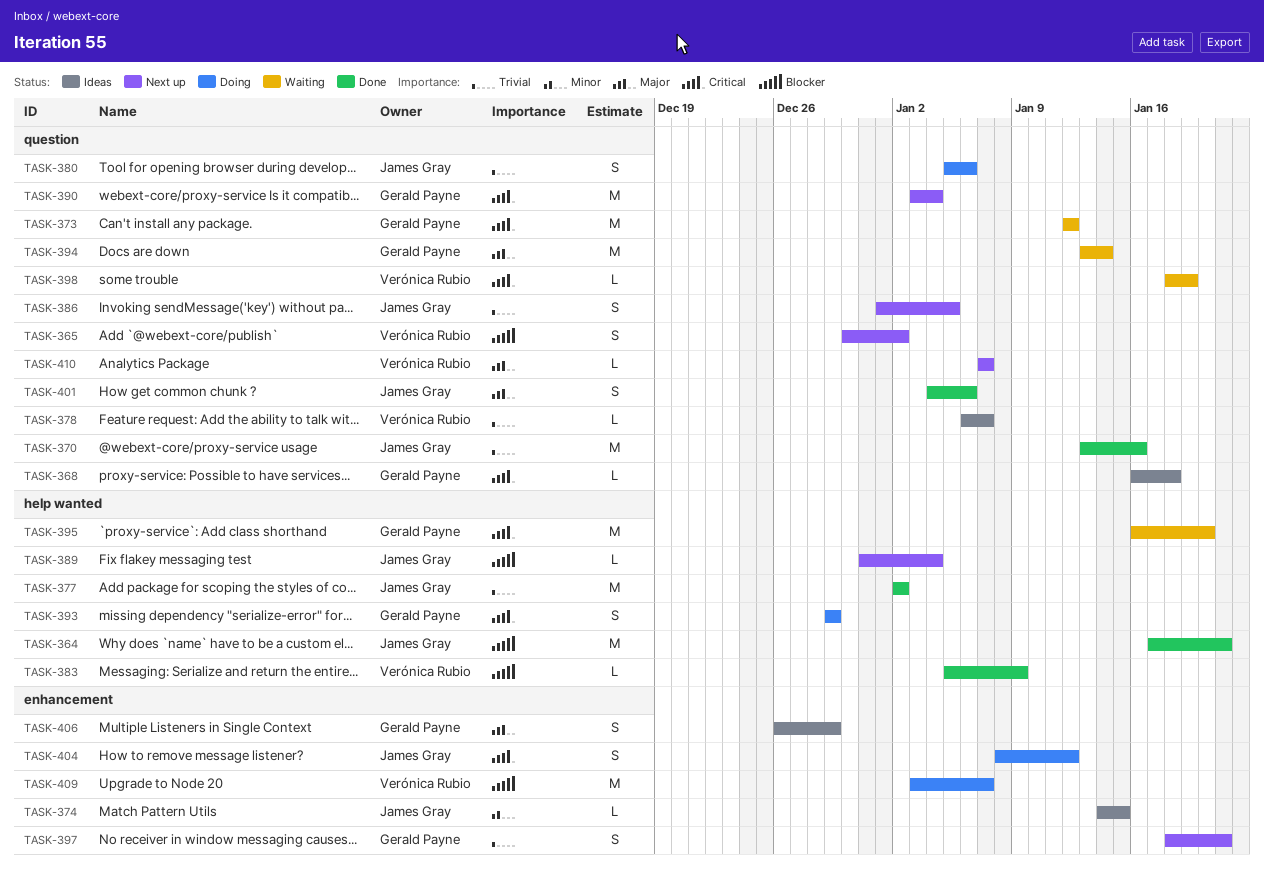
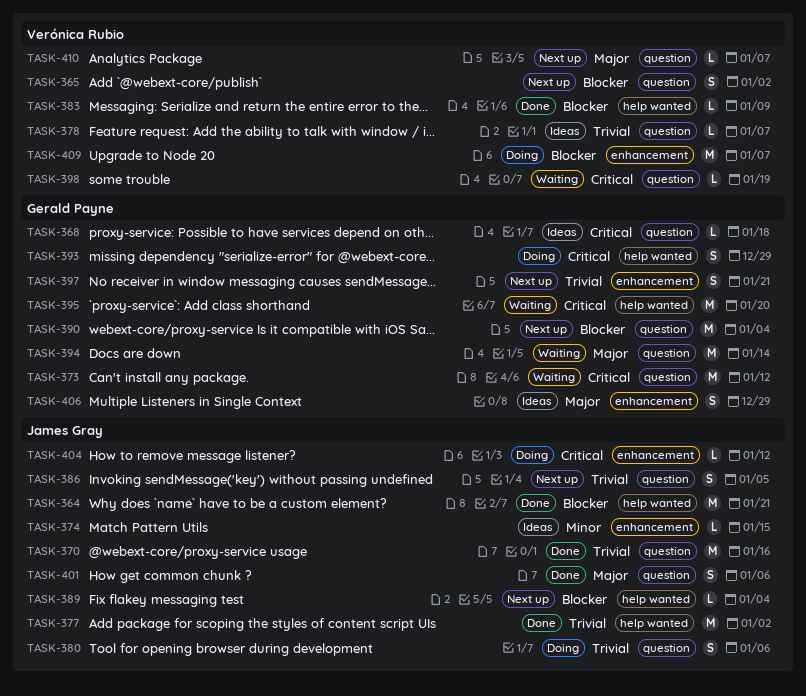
TASK-390, priority: Critical -> Blocker
TASK-404, estimate: S -> L

